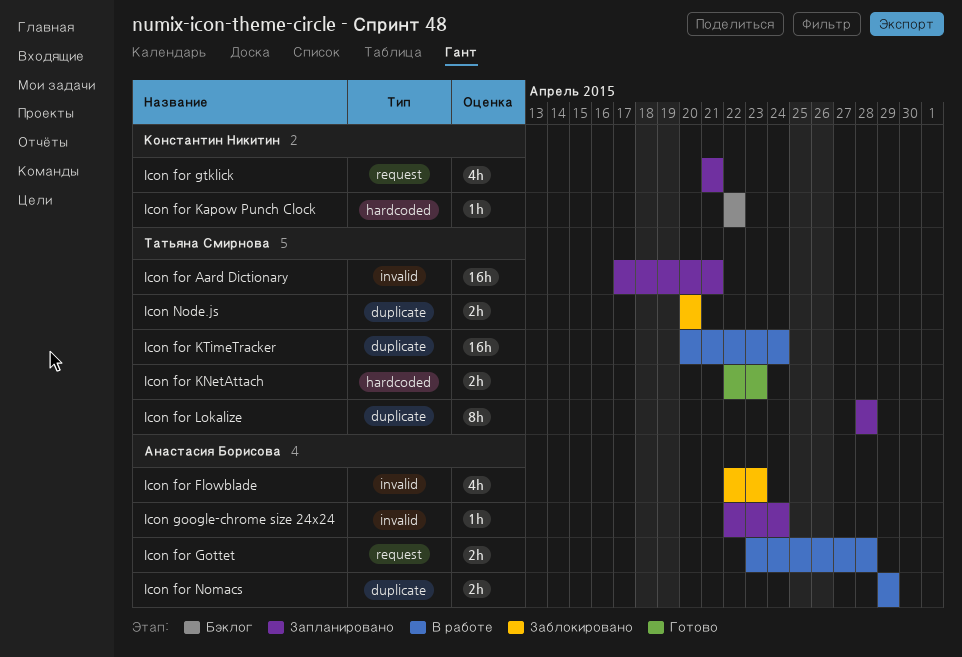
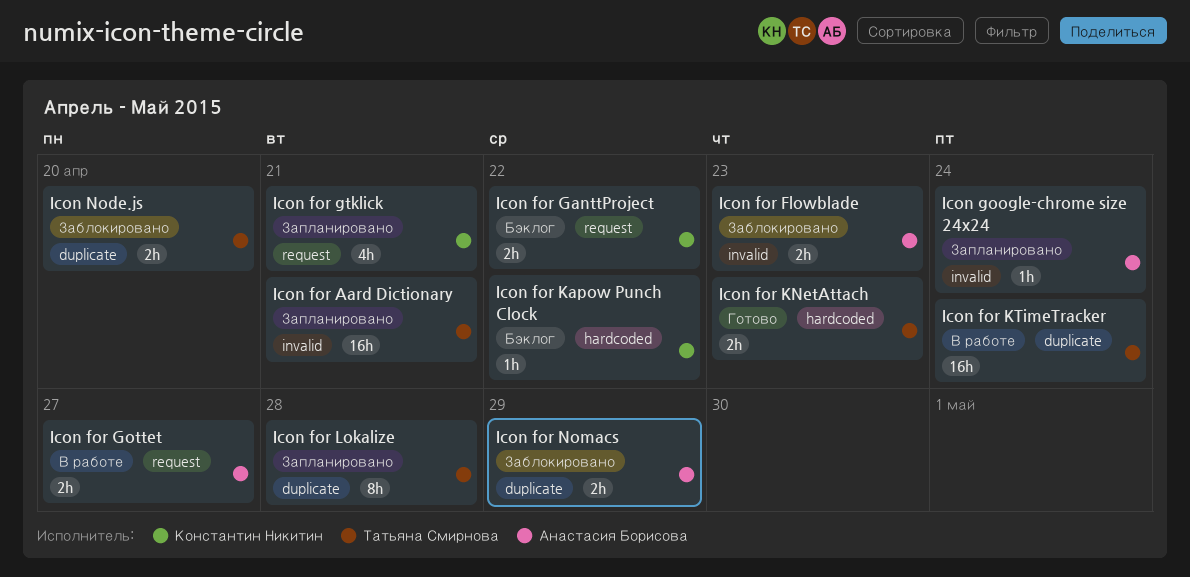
Icon for Flowblade, estimate: 4h -> 2h
Icon for GanttProject: none -> present
Icon for Gottet, due: Apr 28 -> Apr 27
Icon for Nomacs, status: В работе -> Заблокировано

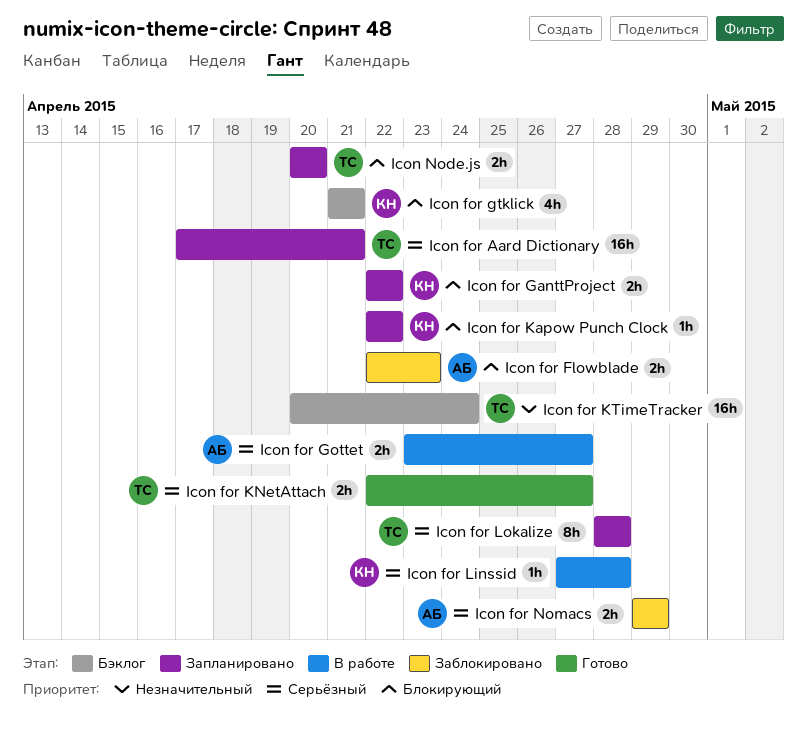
Icon for GanttProject, status: Бэклог -> Запланировано
Icon for gtklick, status: Запланировано -> Бэклог
Icon for Kapow Punch Clock, status: Бэклог -> Запланировано
Icon for KNetAttach, due: Apr 23 -> Apr 27
Icon for KTimeTracker, status: В работе -> Бэклог
Icon for Linssid: none -> present
Icon google-chrome size 24x24: present -> none
Icon Node.js, status: Заблокировано -> Запланировано

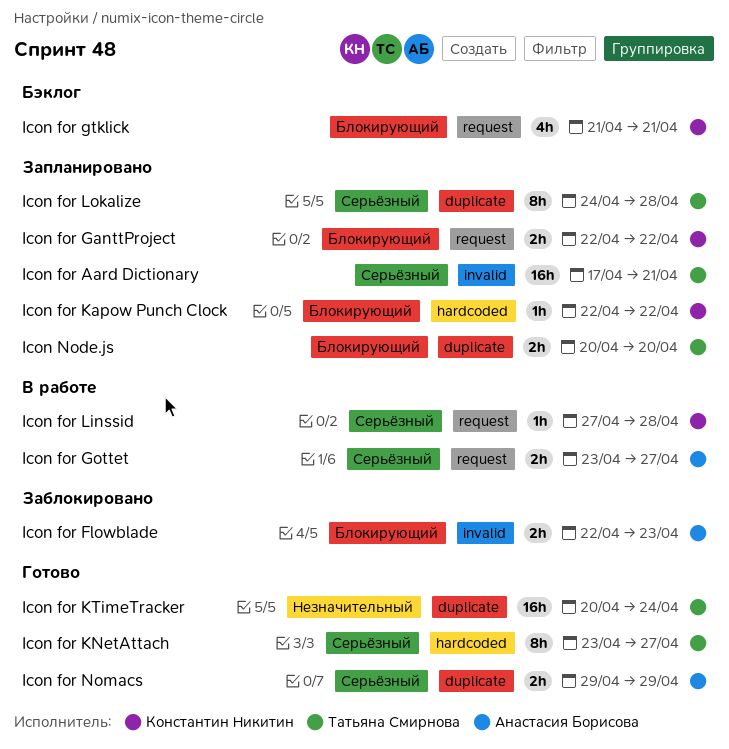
Icon for KNetAttach, estimate: 2h -> 8h
Icon for KNetAttach, start: Apr 22 -> Apr 23
Icon for KTimeTracker, status: Бэклог -> Готово
Icon for Lokalize, start: Apr 28 -> Apr 24
Icon for Nomacs, status: Заблокировано -> Готово

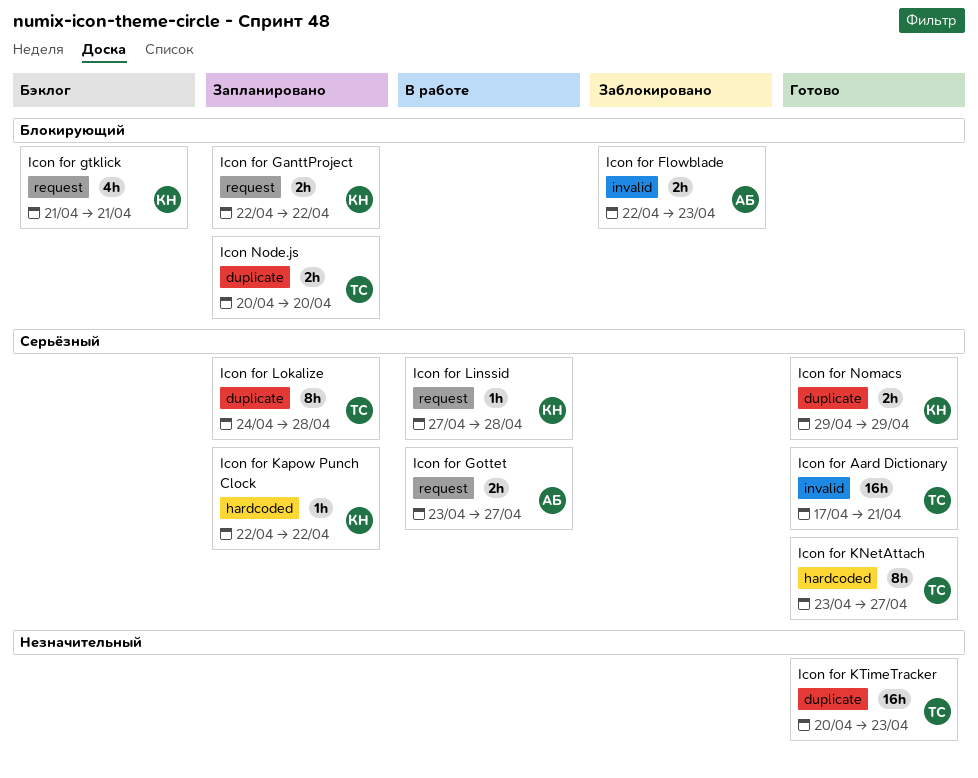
Icon for Aard Dictionary, status: Запланировано -> Готово
Icon for Kapow Punch Clock, priority: Блокирующий -> Серьёзный
Icon for KTimeTracker, due: Apr 24 -> Apr 23
Icon for Nomacs, owner: Анастасия Борисова -> Константин Никитин

